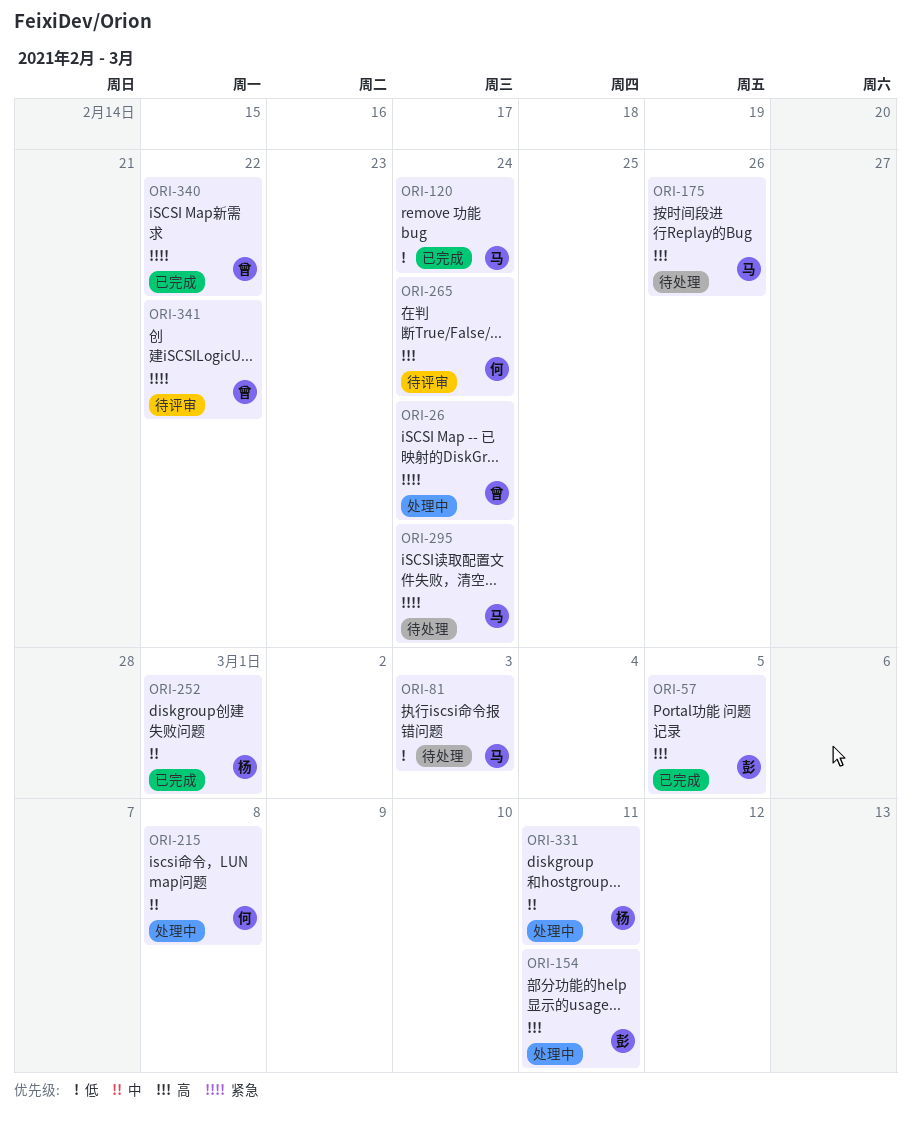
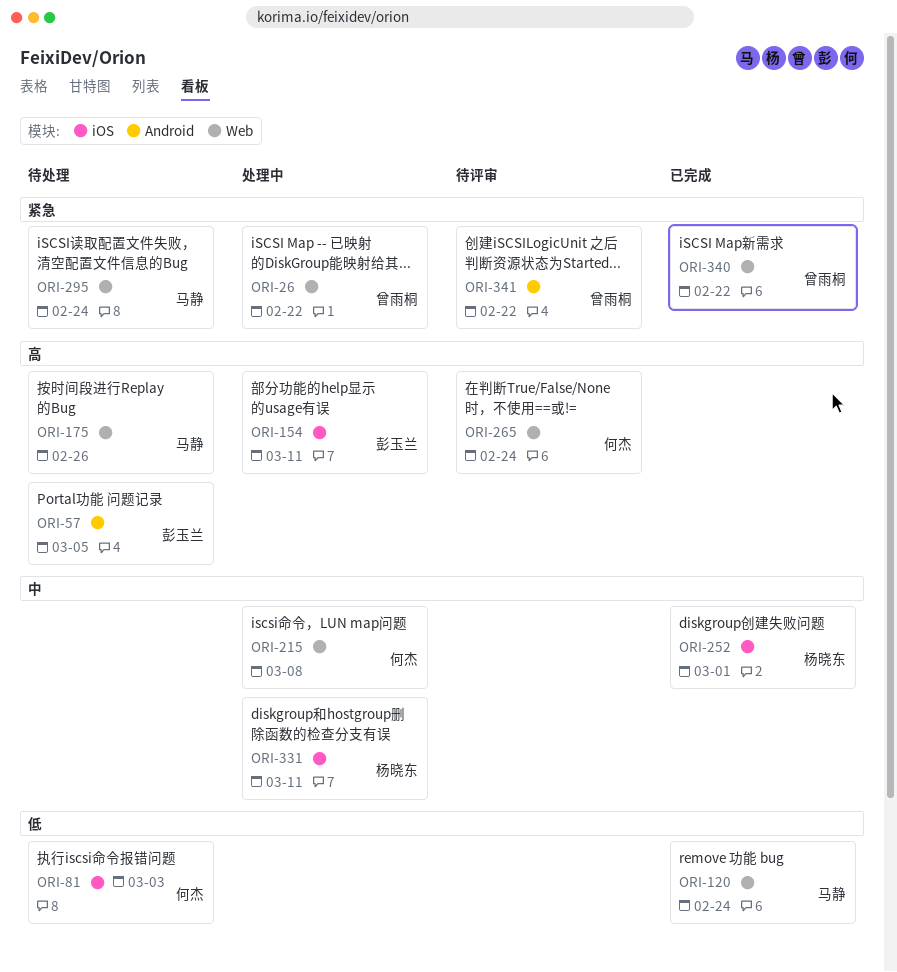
ORI-26, due: Feb 24 -> Feb 22
ORI-57, status: 已完成 -> 待处理
ORI-81, owner: 马静 -> 何杰

